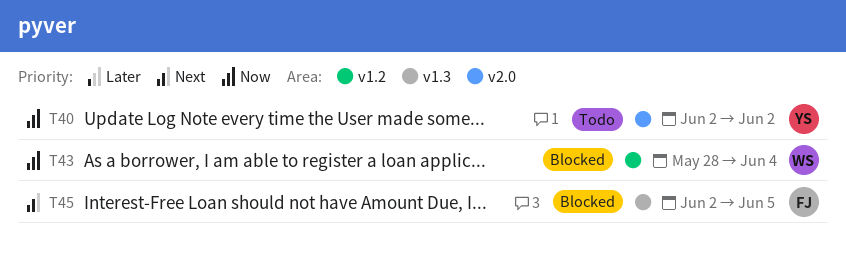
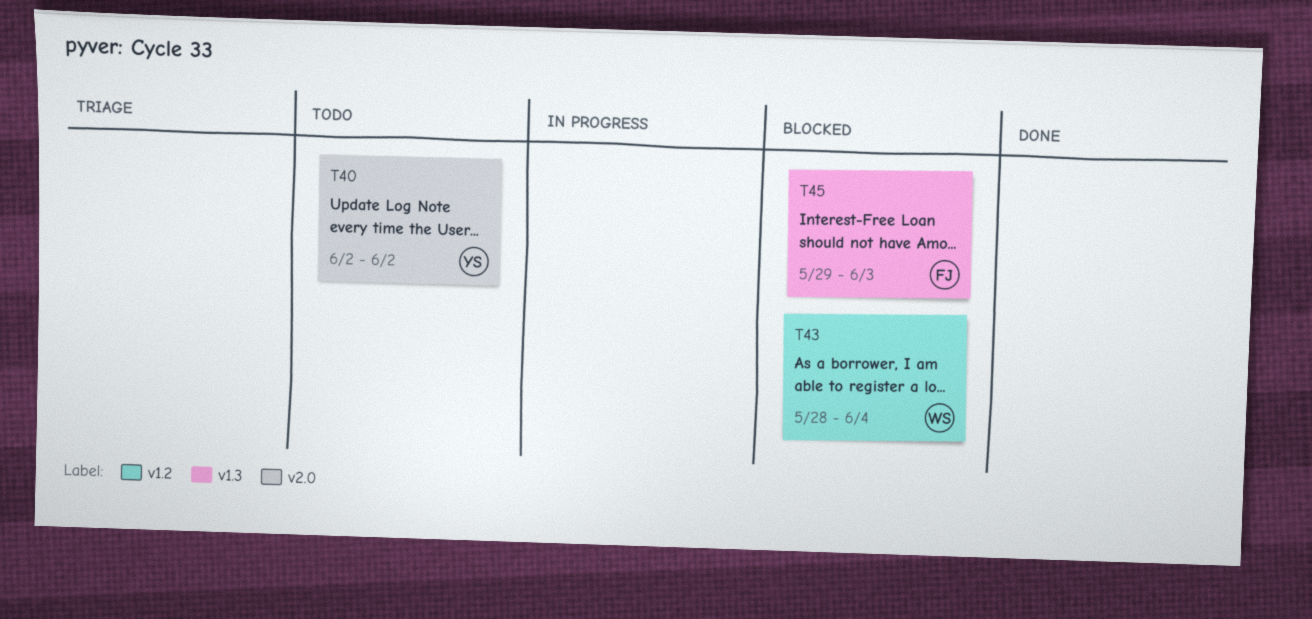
T45, start: Jun 2 -> May 29
T45, due: Jun 5 -> Jun 3

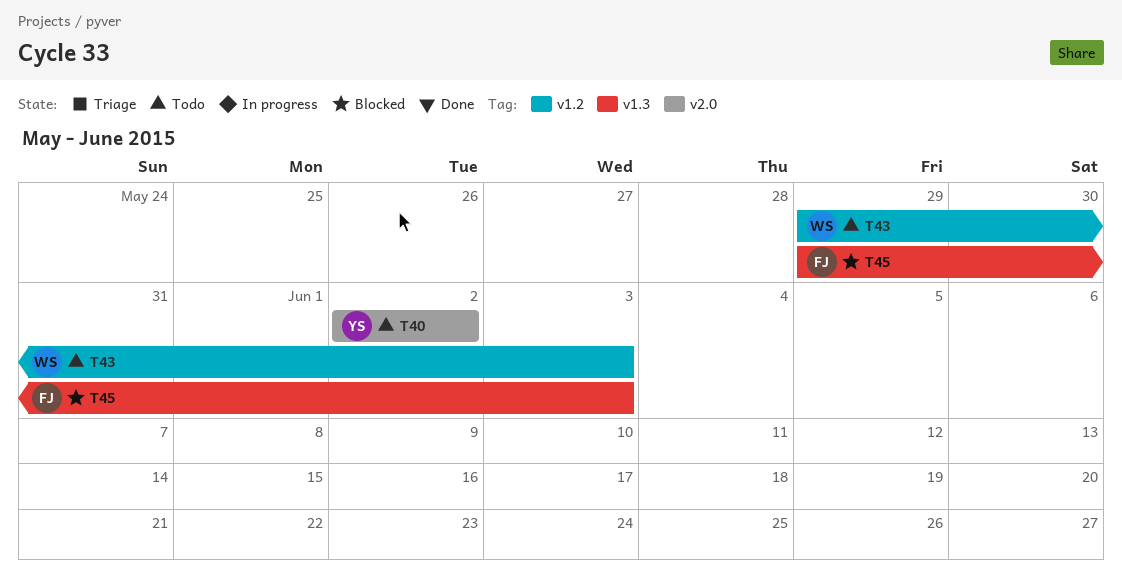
T43, status: Blocked -> Todo
T43, start: May 28 -> May 29
T43, due: Jun 4 -> Jun 3

